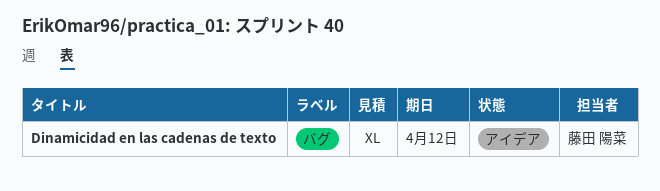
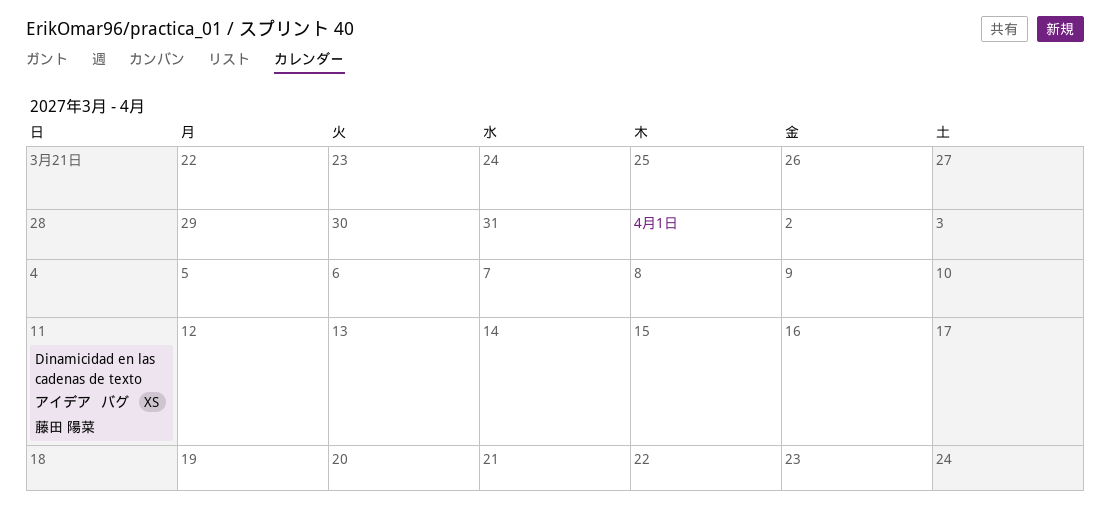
Dinamicidad en las cadenas de texto, estimate: XL -> XS
Dinamicidad en las cadenas de texto, due: Apr 12 -> Apr 11

